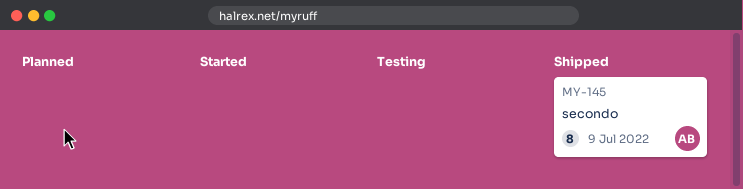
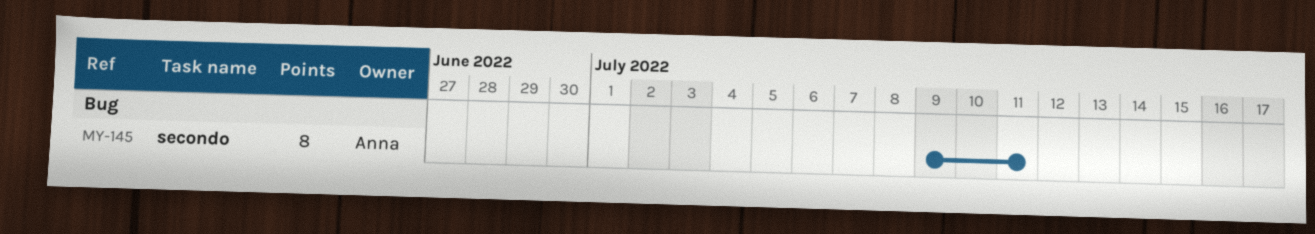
MY-145, due: Jul 9 -> Jul 11

